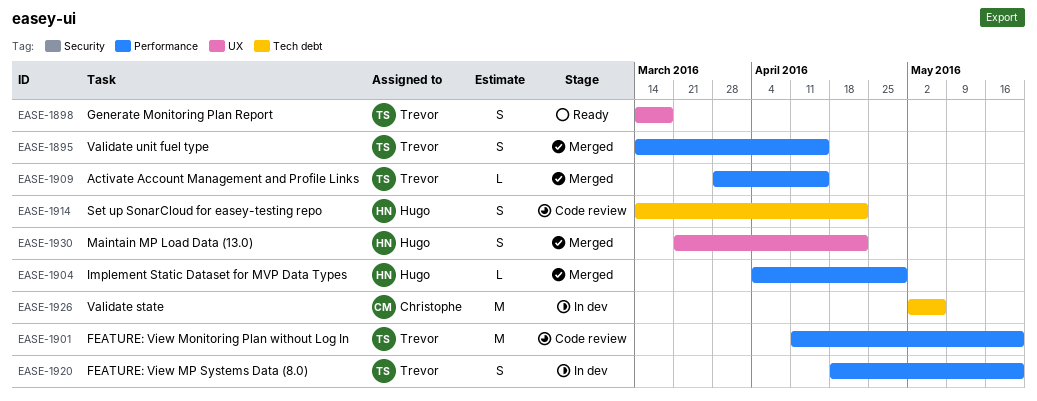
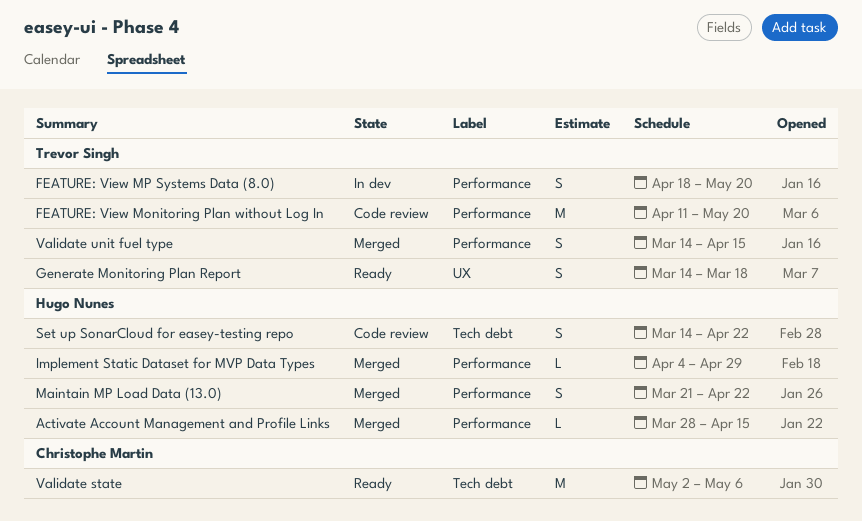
Activate Account Management and Profile Links, owner: Trevor Singh -> Hugo Nunes
Maintain MP Load Data (13.0), label: UX -> Performance
Validate state, status: In dev -> Ready

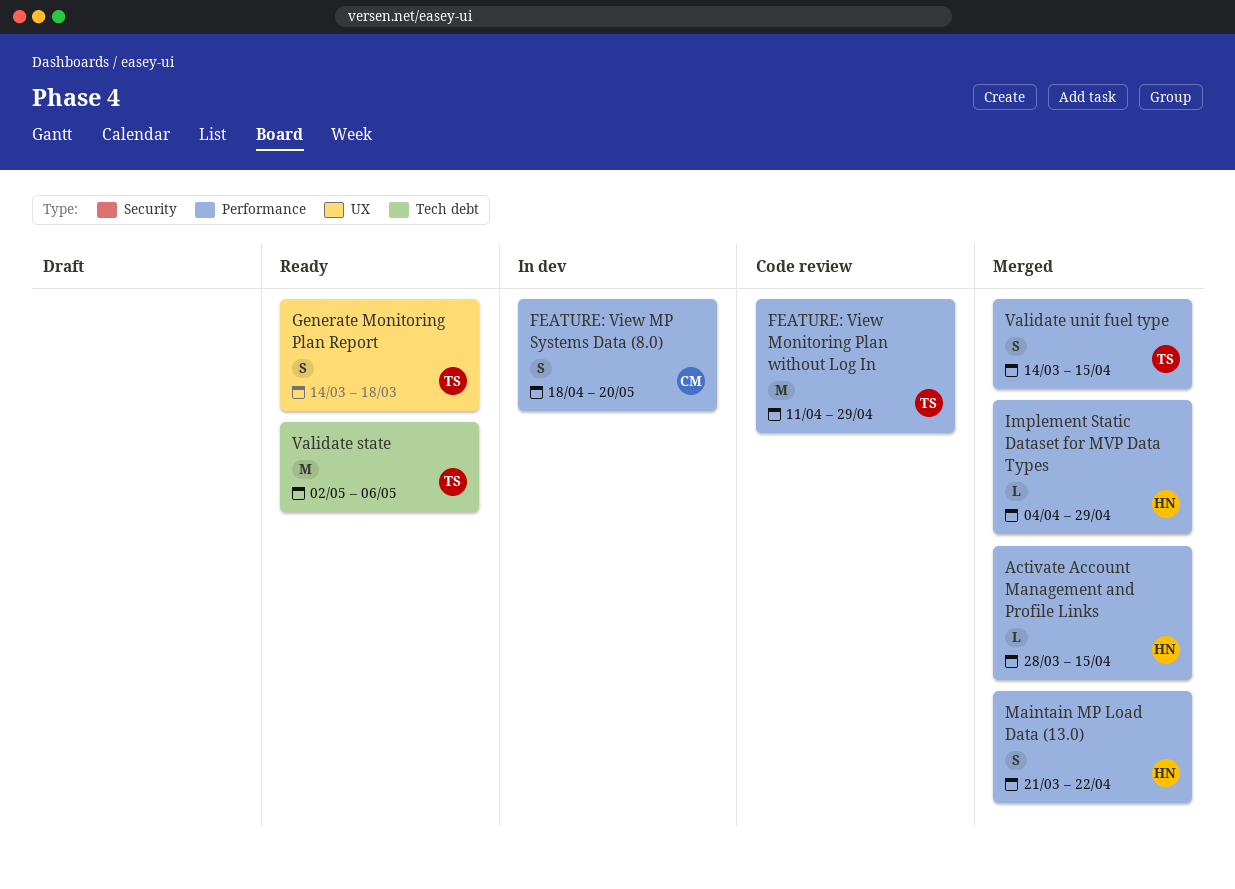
FEATURE: View Monitoring Plan without Log In, due: May 20 -> Apr 29
FEATURE: View MP Systems Data (8.0), owner: Trevor Singh -> Christophe Martin
Set up SonarCloud for easey-testing repo: present -> none
Validate state, owner: Christophe Martin -> Trevor Singh

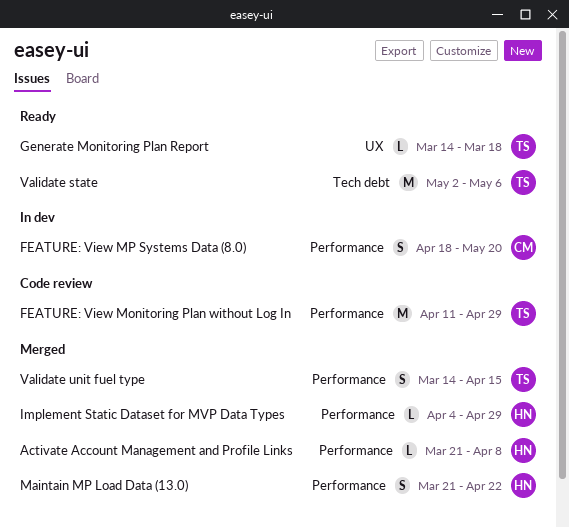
Activate Account Management and Profile Links, start: Mar 28 -> Mar 21
Activate Account Management and Profile Links, due: Apr 15 -> Apr 8
Generate Monitoring Plan Report, estimate: S -> L

